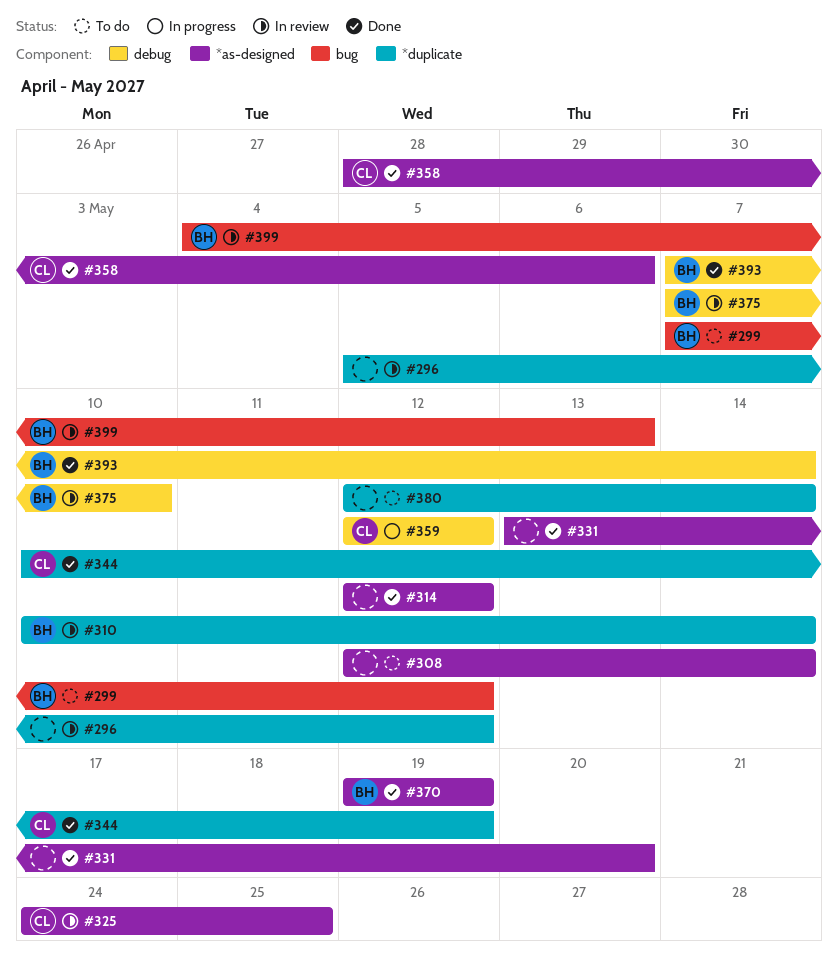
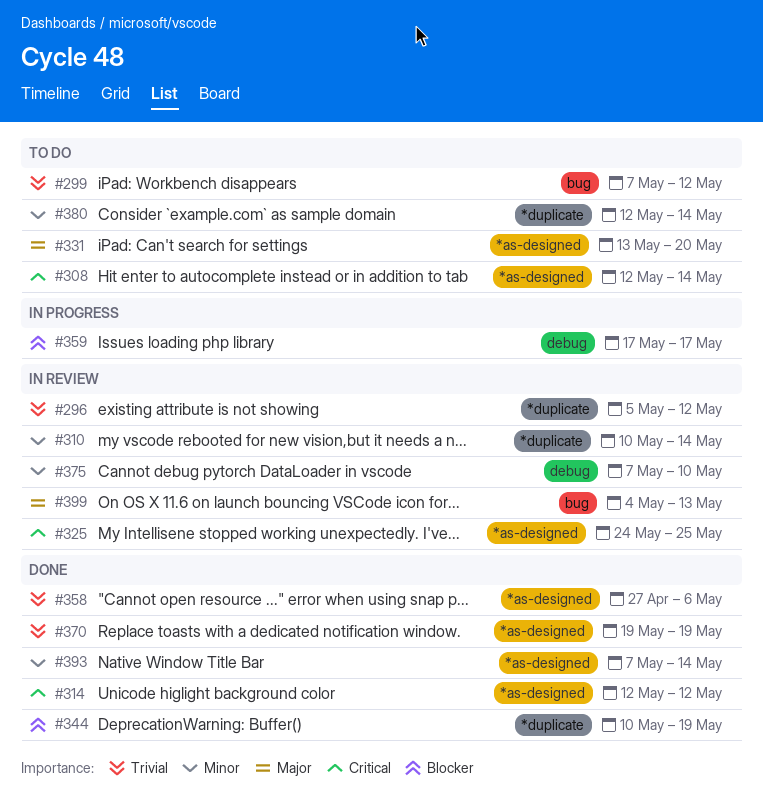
#331, status: Done -> To do
#358, start: Apr 28 -> Apr 27
#359, start: May 12 -> May 17
#359, due: May 12 -> May 17
#393, label: debug -> *as-designed

